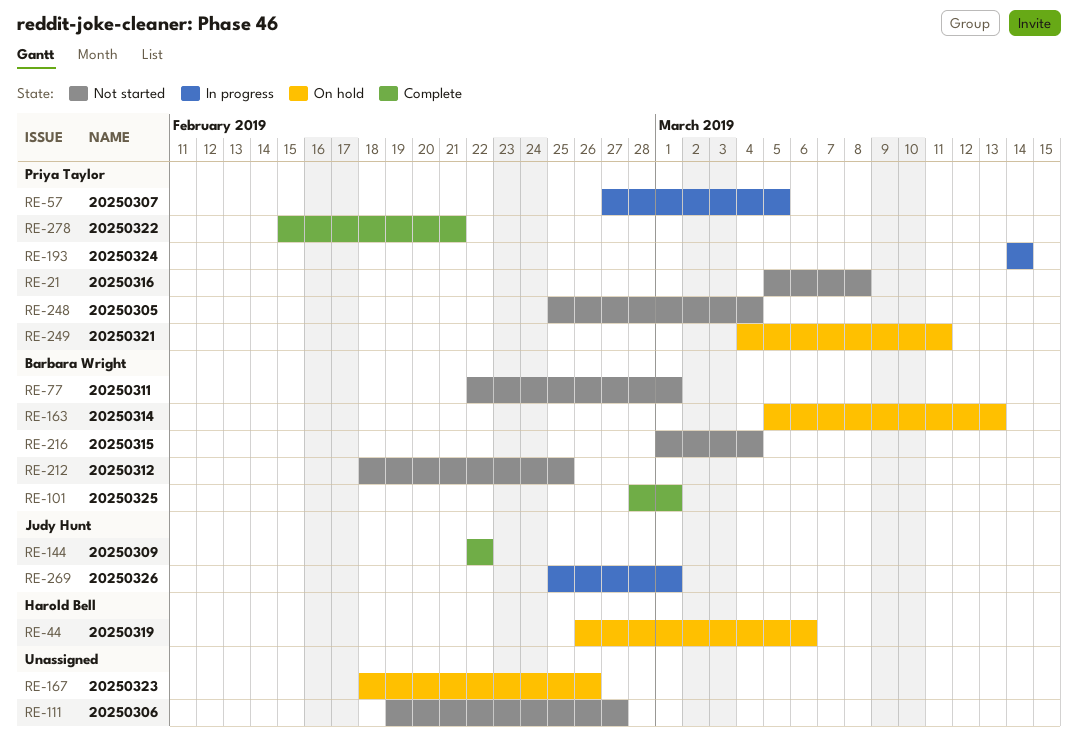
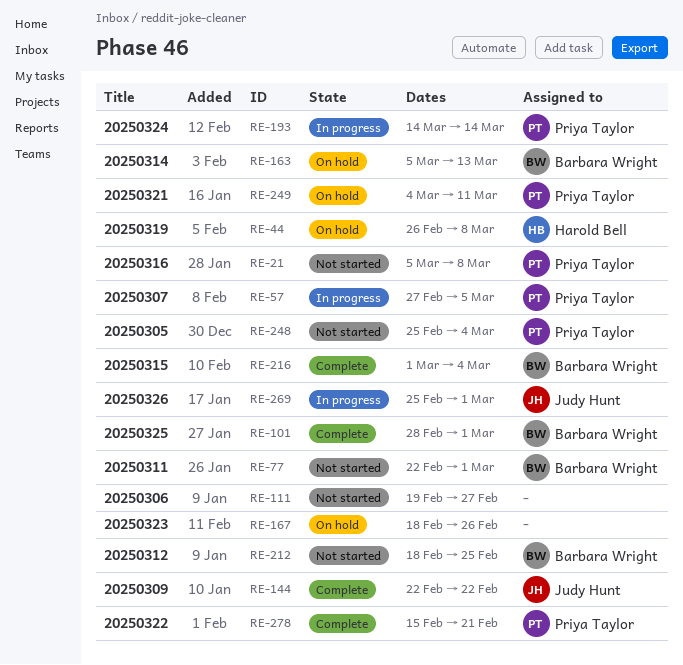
RE-44, due: Mar 6 -> Mar 8
RE-216, status: Not started -> Complete

